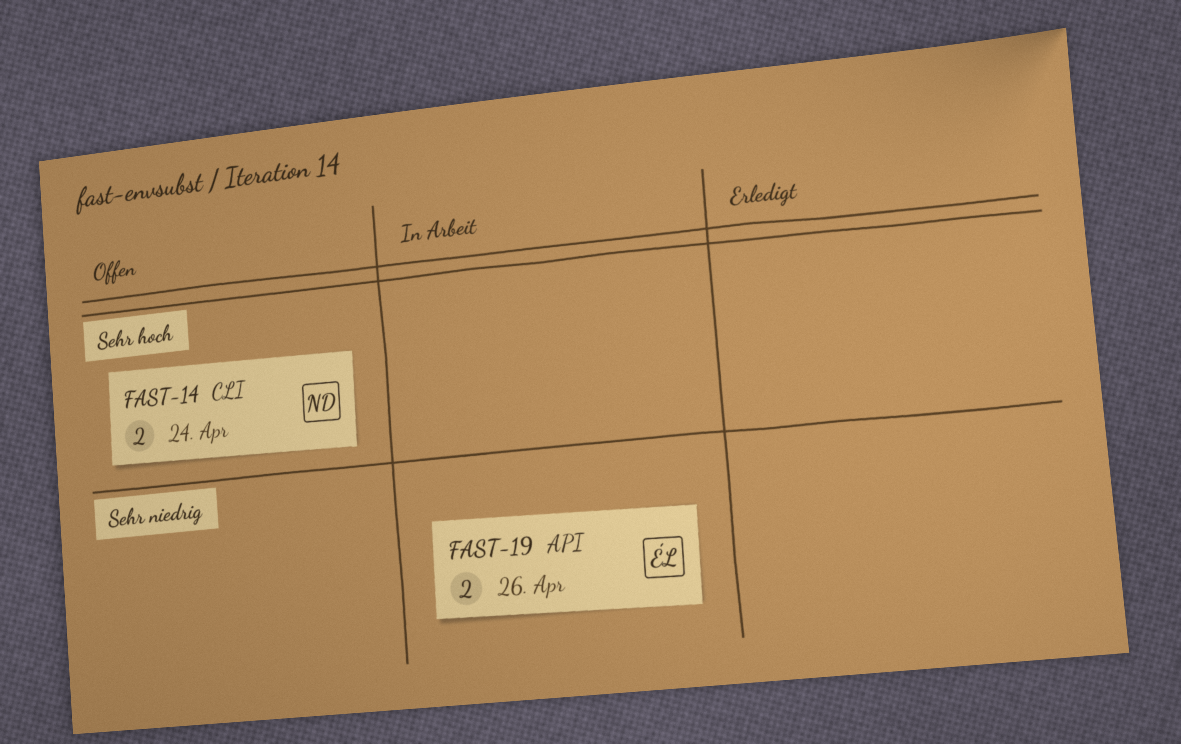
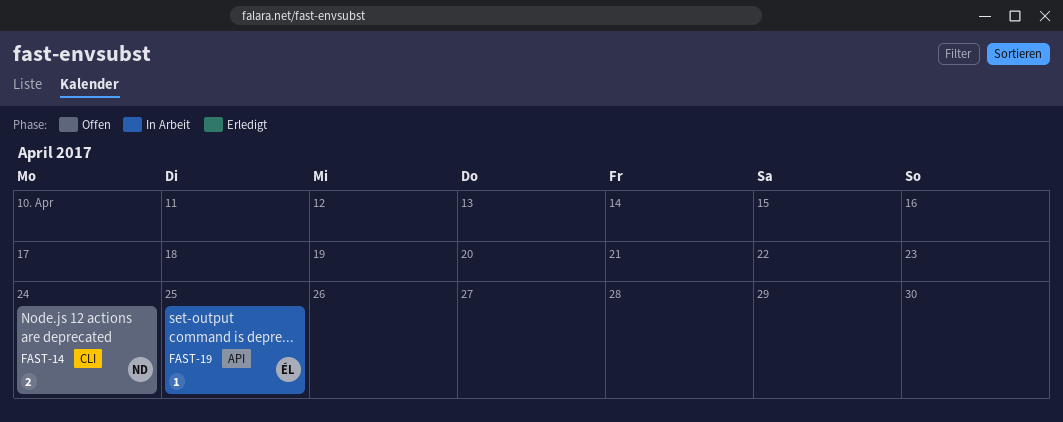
FAST-19, estimate: 2 -> 1
FAST-19, due: Apr 26 -> Apr 25

